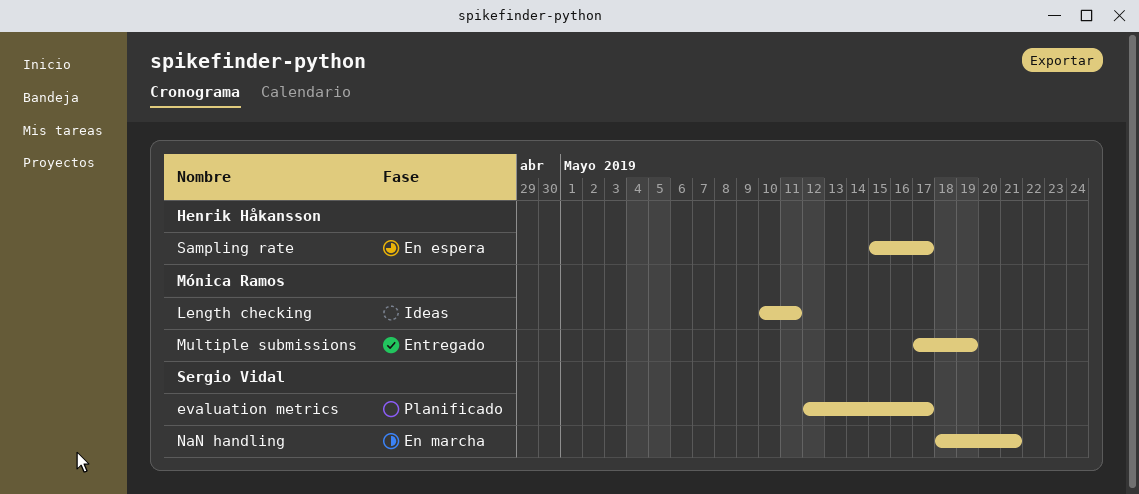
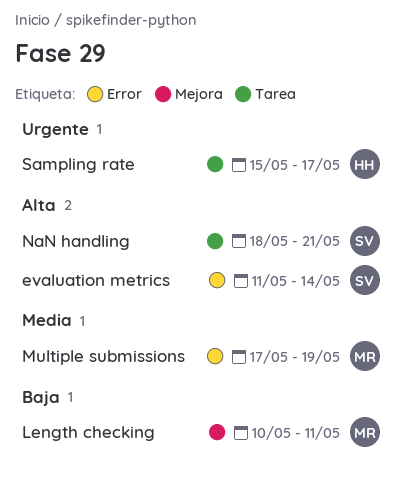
evaluation metrics, start: May 12 -> May 11
evaluation metrics, due: May 17 -> May 14

